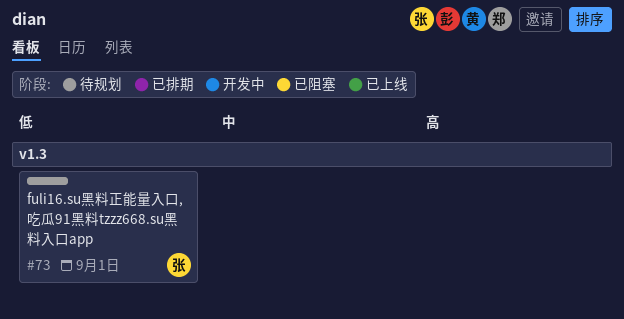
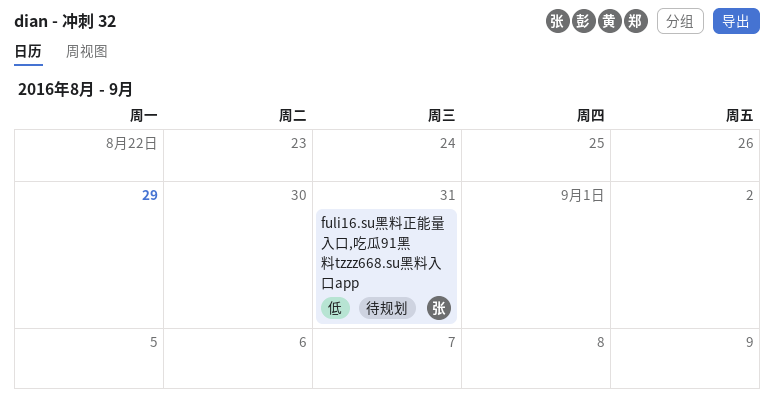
fuli16.su黑料正能量入口,吃瓜91黑料tzzz668.su黑料入口app, due: Sep 1 -> Aug 31

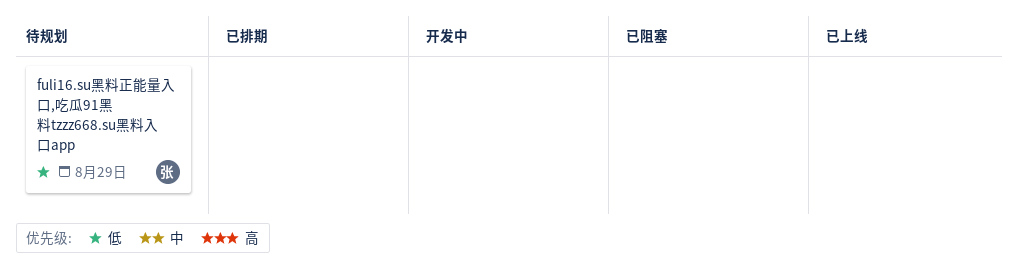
fuli16.su黑料正能量入口,吃瓜91黑料tzzz668.su黑料入口app, due: Aug 31 -> Aug 29

